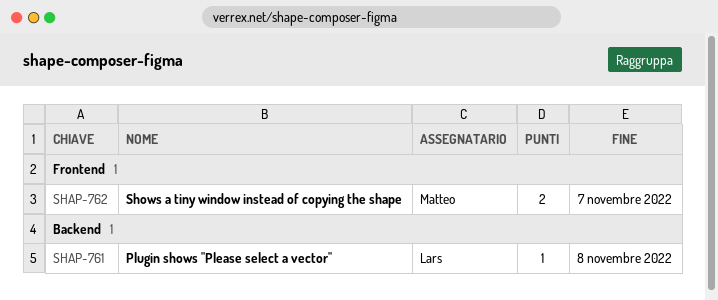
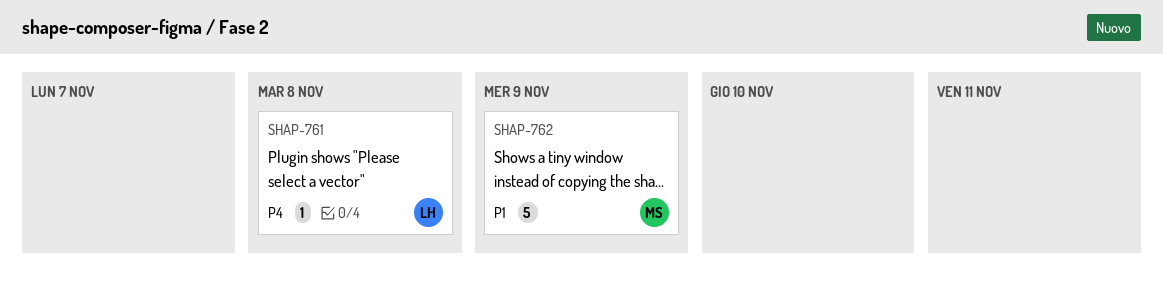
SHAP-762, estimate: 2 -> 5
SHAP-762, due: Nov 7 -> Nov 9

